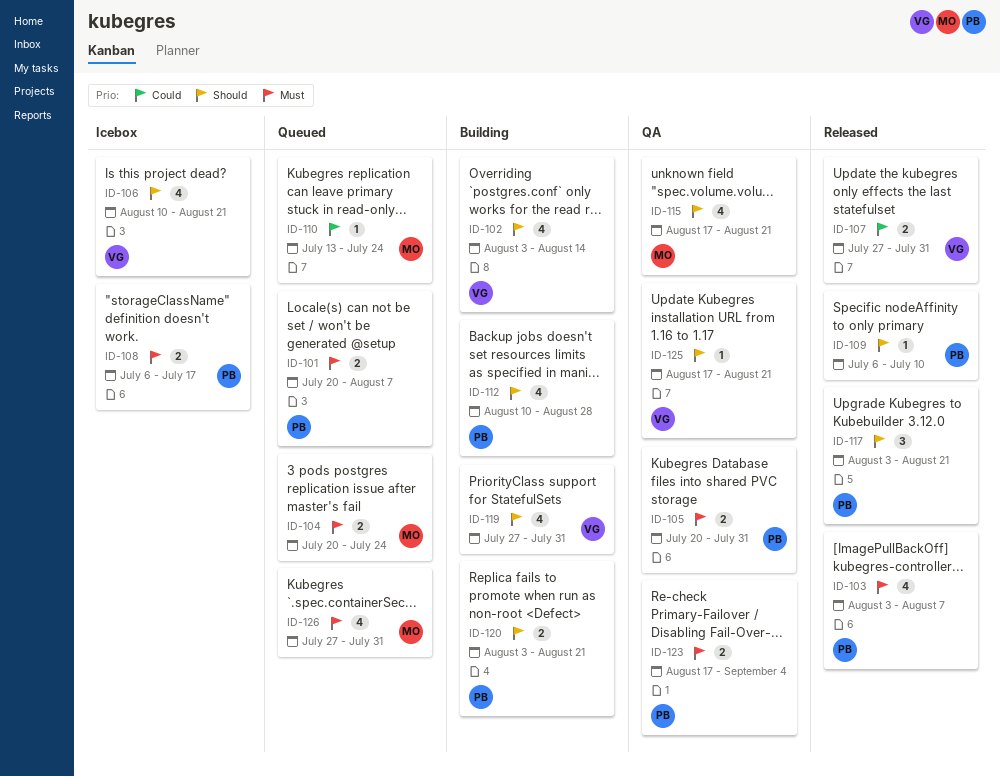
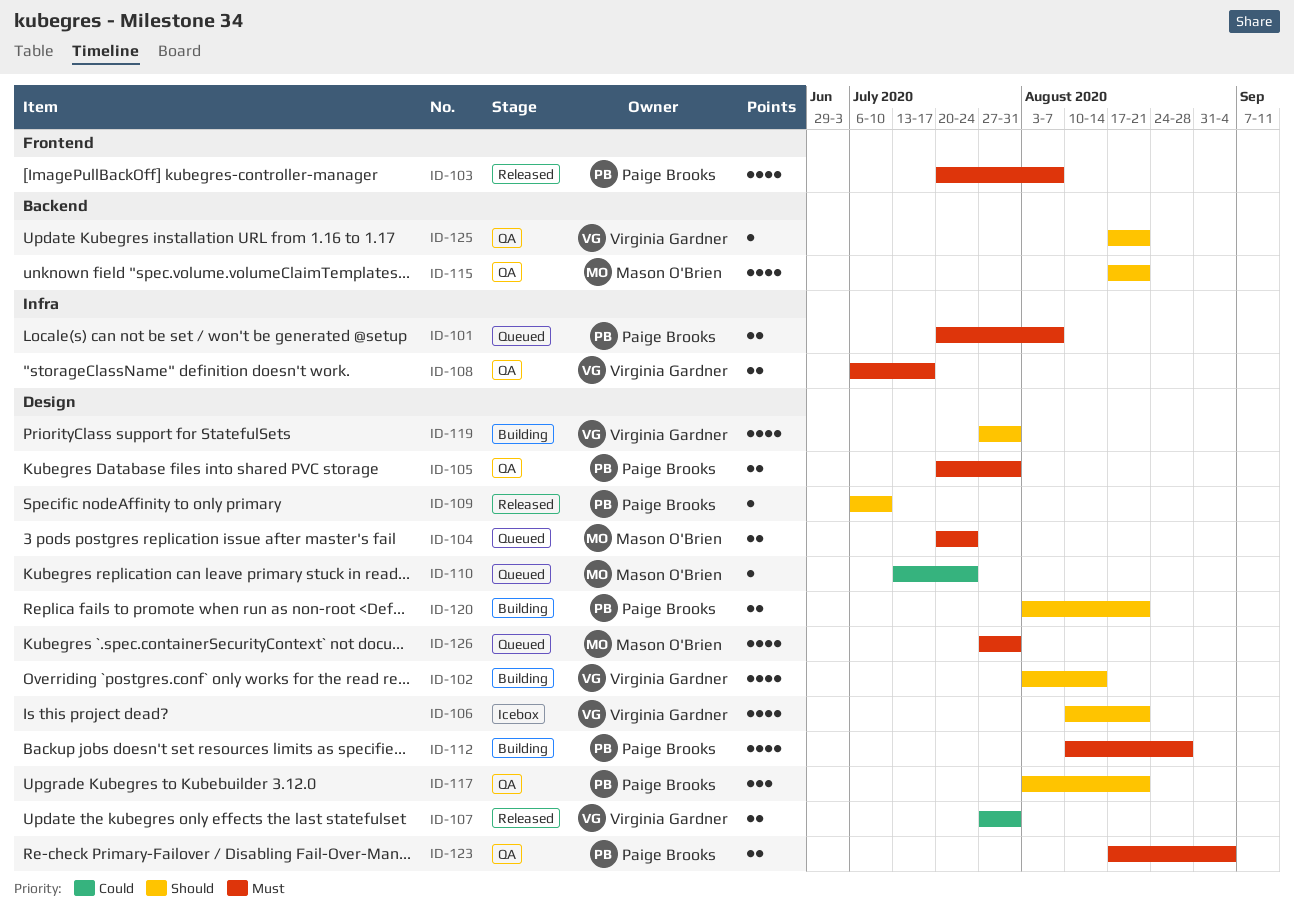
ID-103, start: Aug 3 -> Jul 20
ID-108, status: Icebox -> QA
ID-108, owner: Paige Brooks -> Virginia Gardner
ID-112, priority: Should -> Must
ID-117, status: Released -> QA

